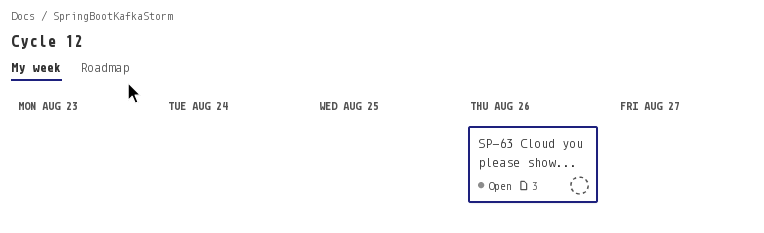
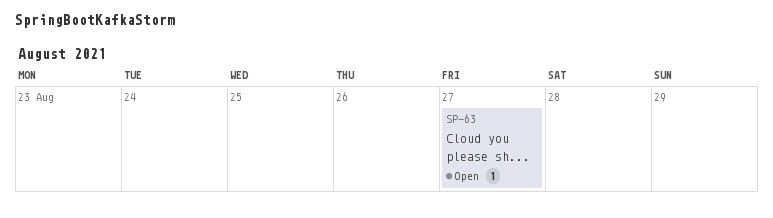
SP-63, due: Aug 26 -> Aug 27

